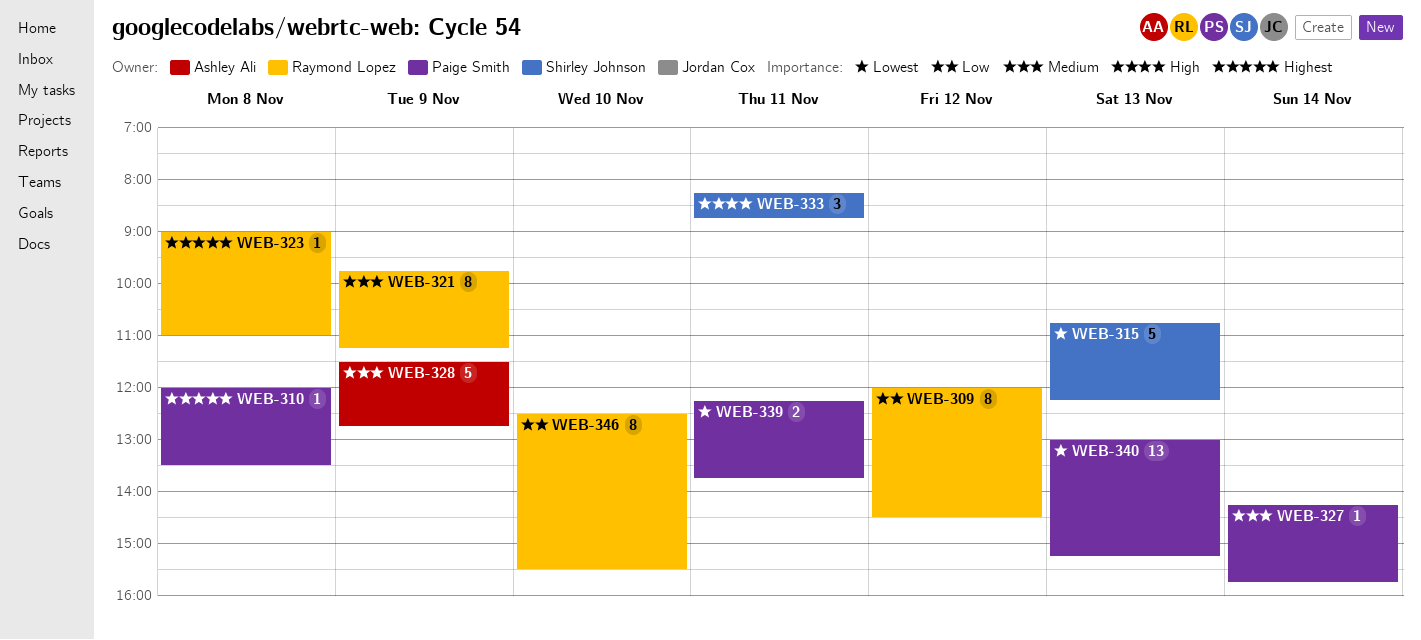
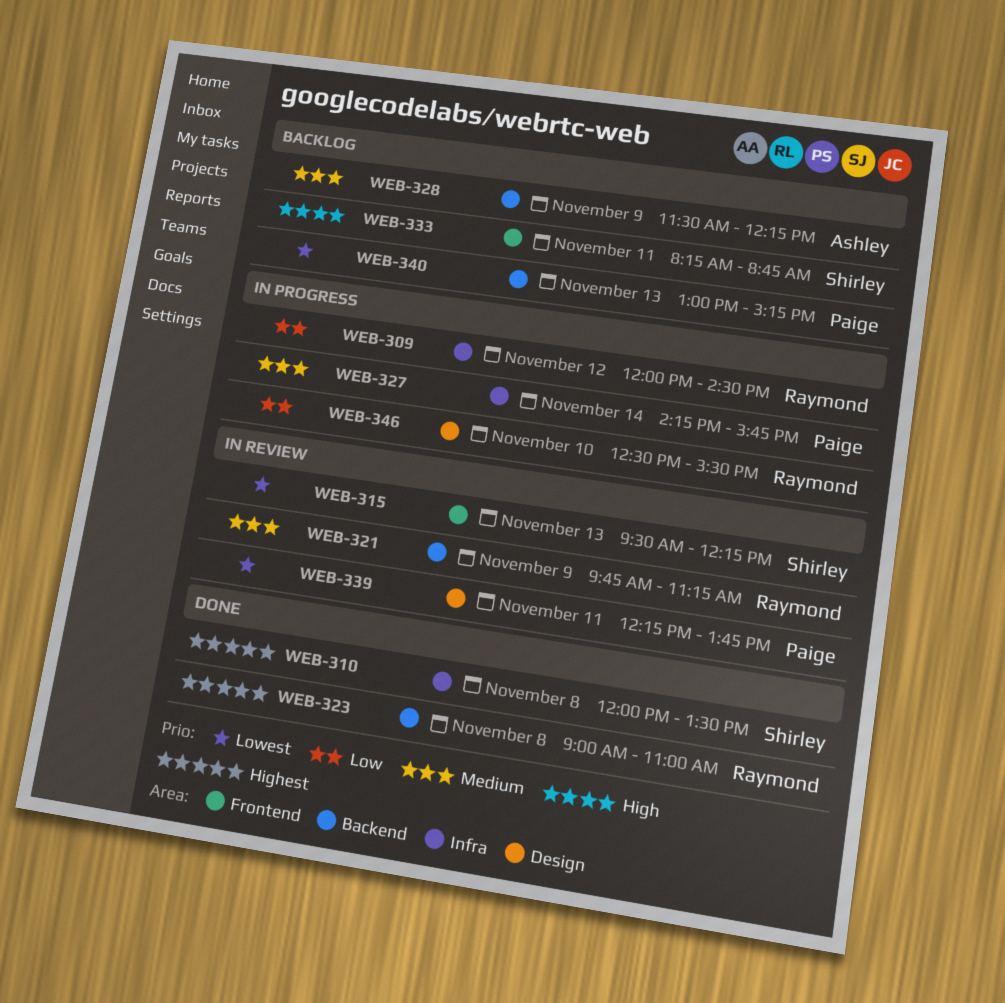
WEB-310, owner: Paige Smith -> Shirley Johnson
WEB-315, begins: 10:45 -> 09:30
WEB-328, ends: 12:45 -> 12:15

